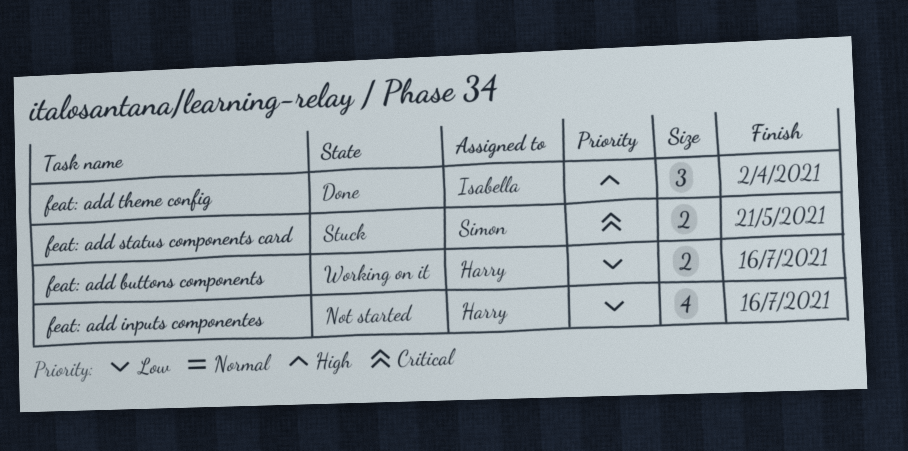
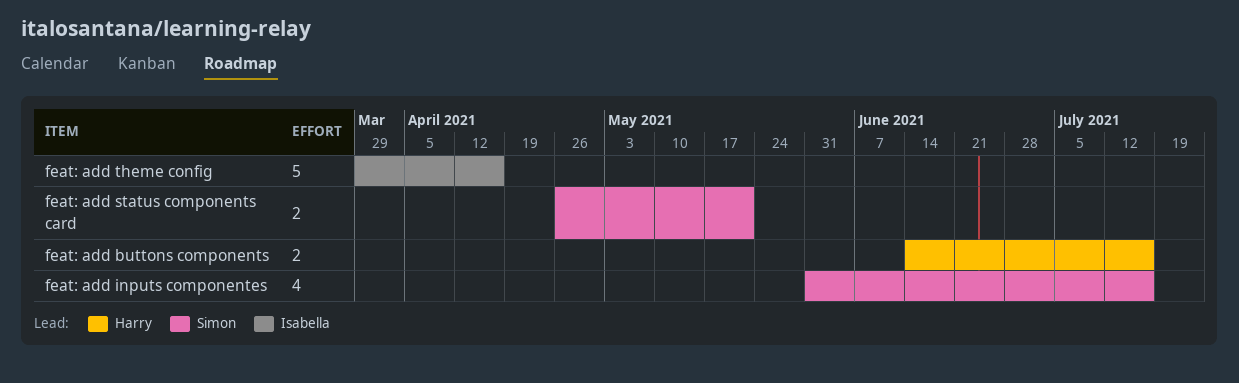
feat: add inputs componentes, owner: Harry -> Simon
feat: add theme config, estimate: 3 -> 5
feat: add theme config, due: Apr 2 -> Apr 16

